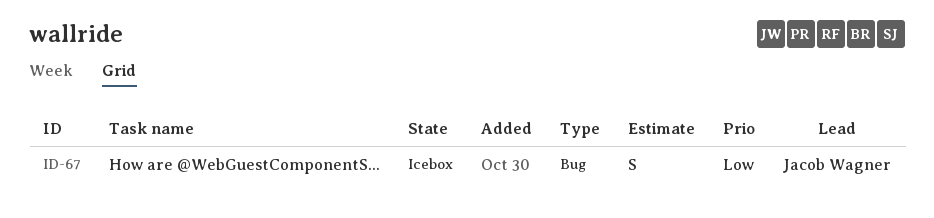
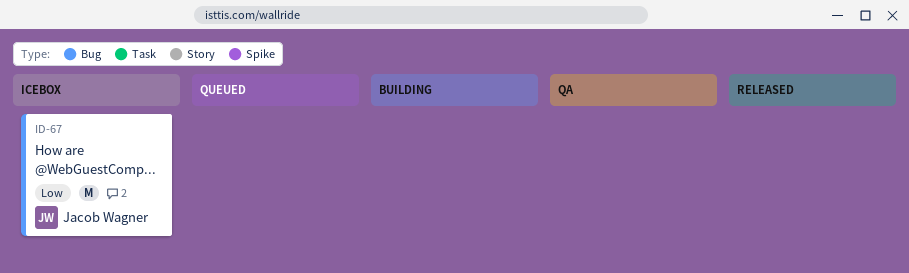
ID-67, estimate: S -> M

